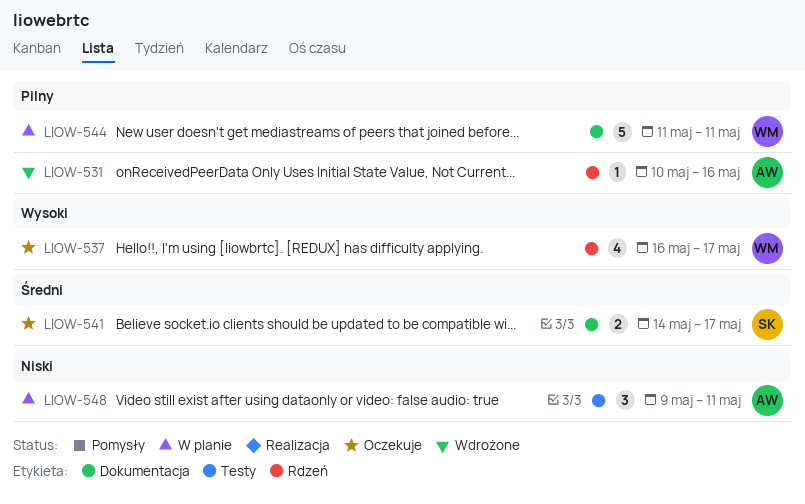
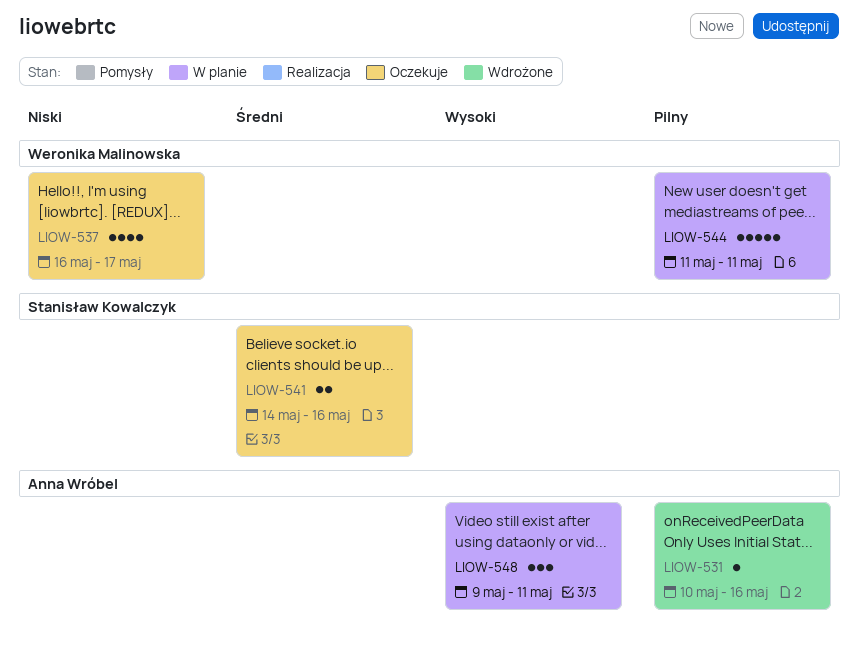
LIOW-537, priority: Wysoki -> Niski
LIOW-541, due: May 17 -> May 16
LIOW-548, priority: Niski -> Wysoki

